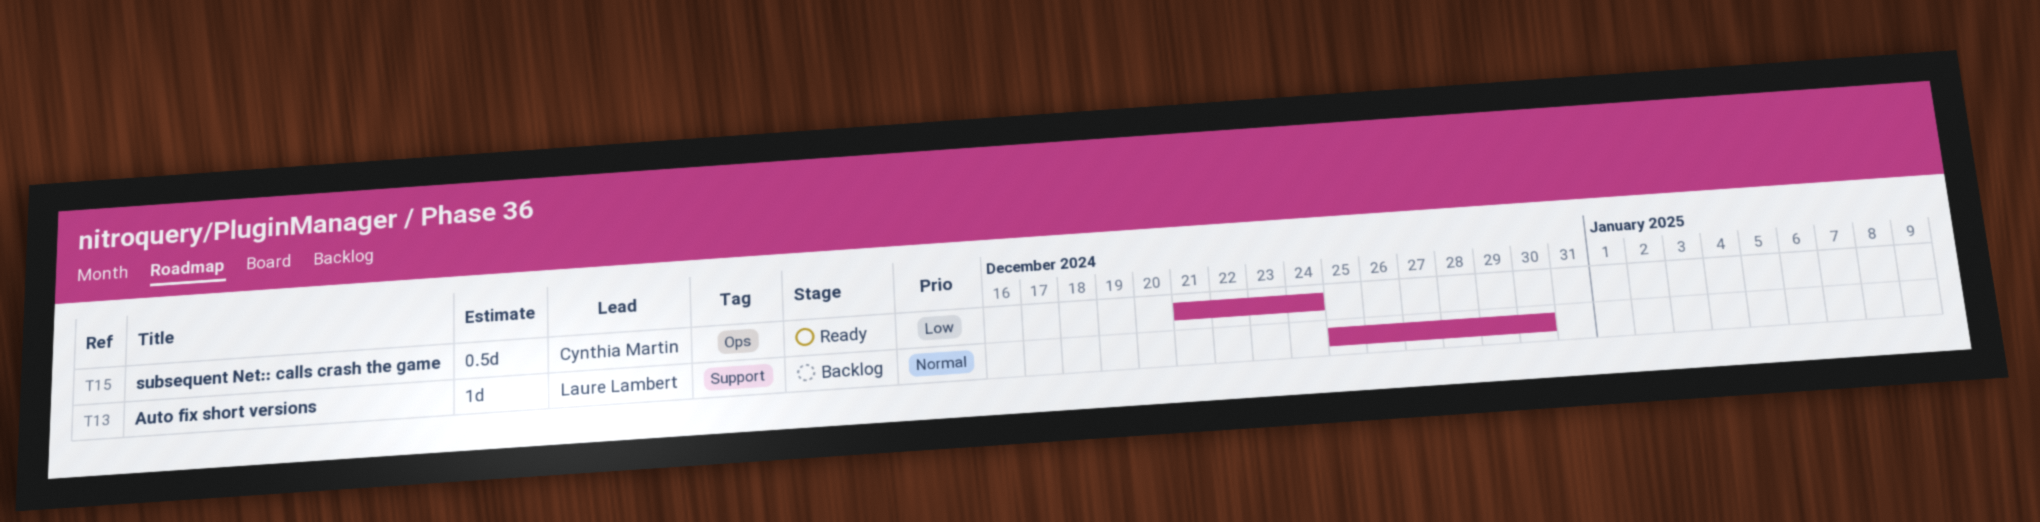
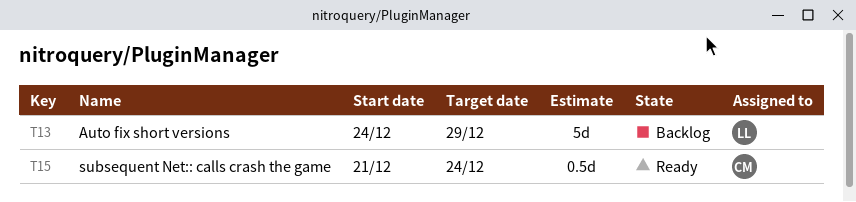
T13, estimate: 1d -> 5d
T13, start: Dec 25 -> Dec 24
T13, due: Dec 30 -> Dec 29

